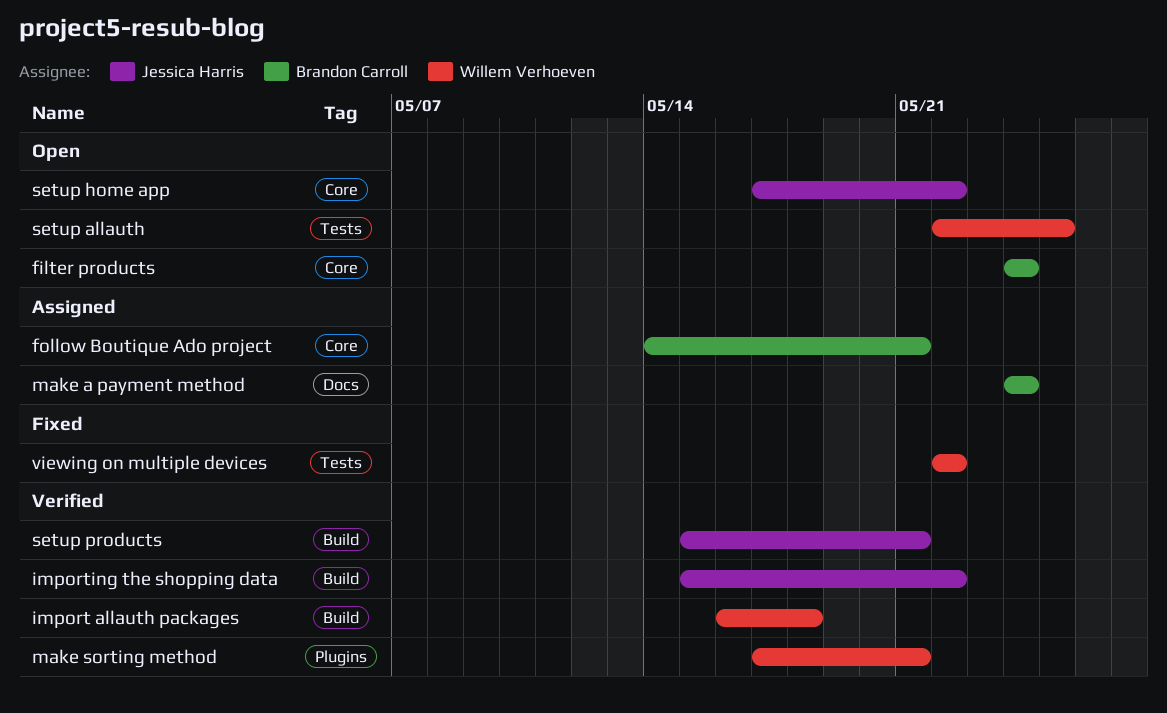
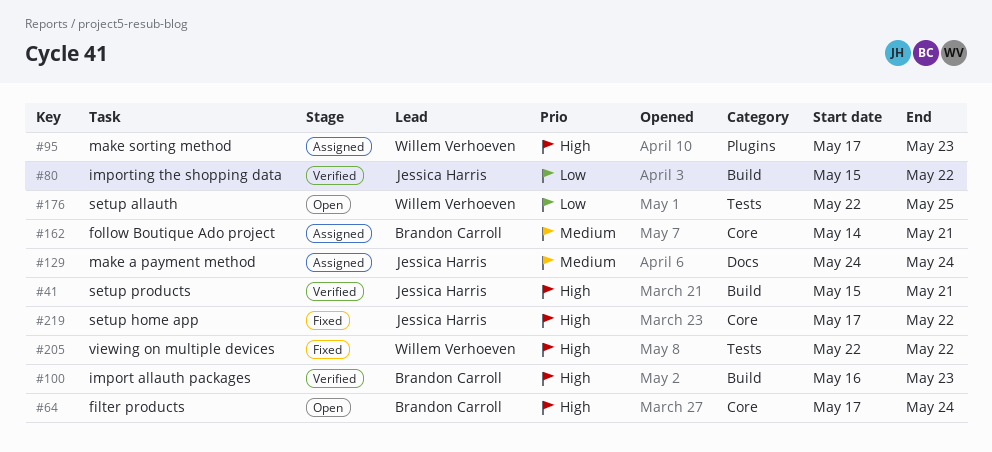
filter products, start: May 24 -> May 17
import allauth packages, owner: Willem Verhoeven -> Brandon Carroll
import allauth packages, due: May 18 -> May 23
make a payment method, owner: Brandon Carroll -> Jessica Harris
make sorting method, status: Verified -> Assigned
make sorting method, due: May 21 -> May 23
setup home app, status: Open -> Fixed

